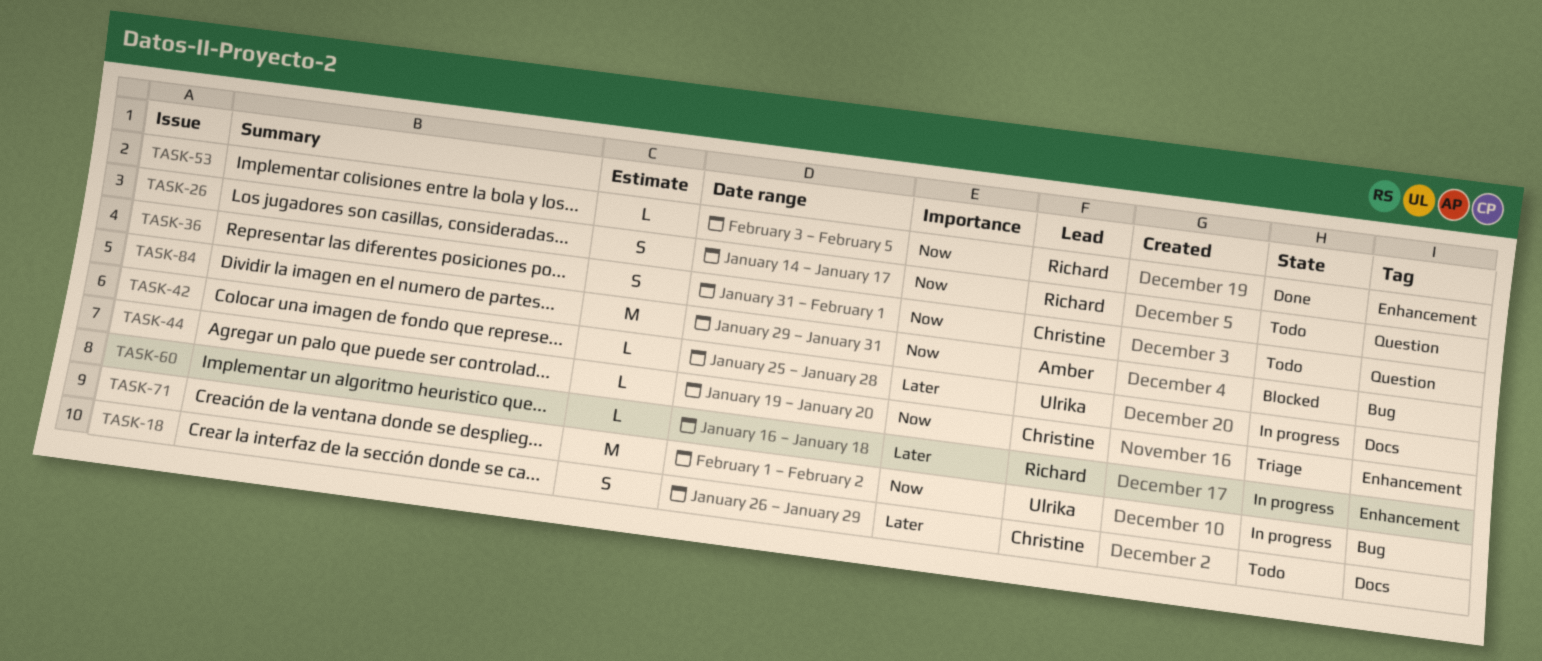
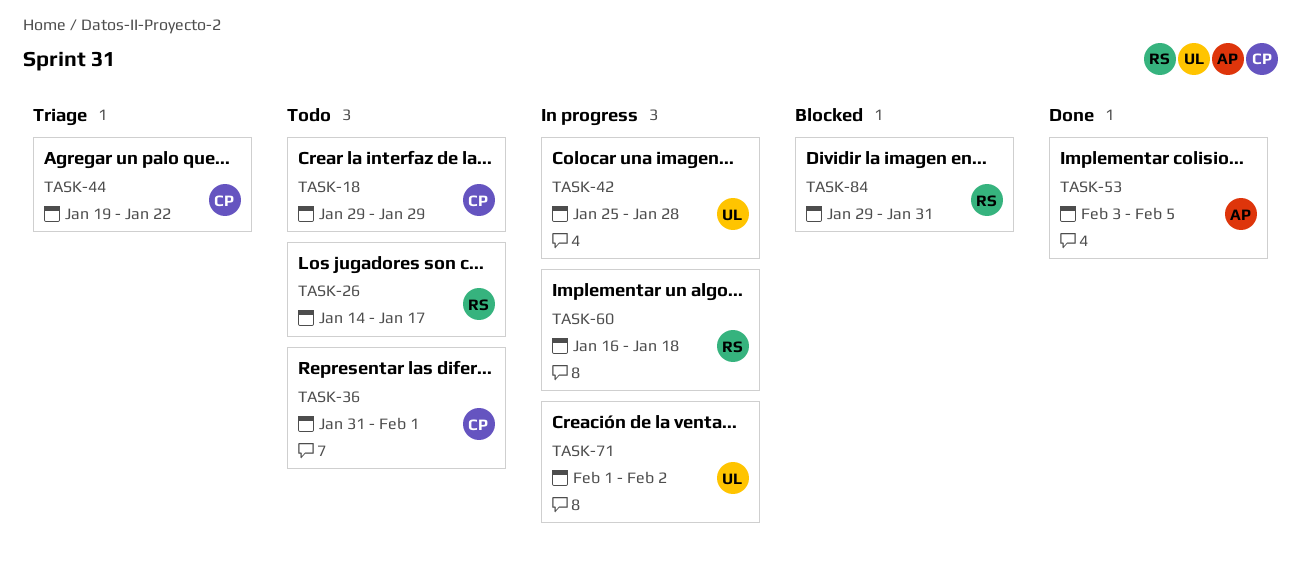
TASK-18, start: Jan 26 -> Jan 29
TASK-44, due: Jan 20 -> Jan 22
TASK-53, owner: Richard -> Amber
TASK-84, owner: Amber -> Richard

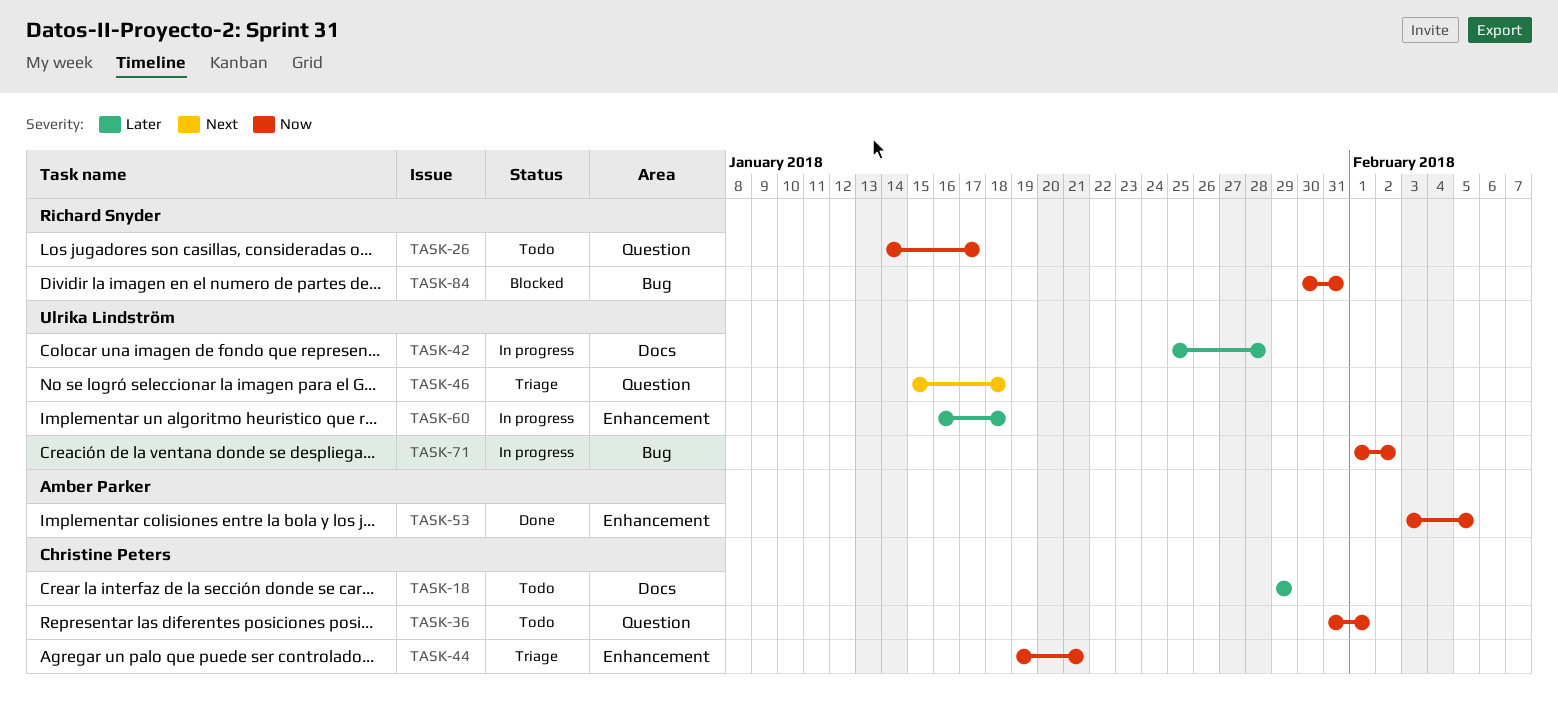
TASK-44, due: Jan 22 -> Jan 21
TASK-46: none -> present
TASK-60, owner: Richard Snyder -> Ulrika Lindström
TASK-84, start: Jan 29 -> Jan 30

